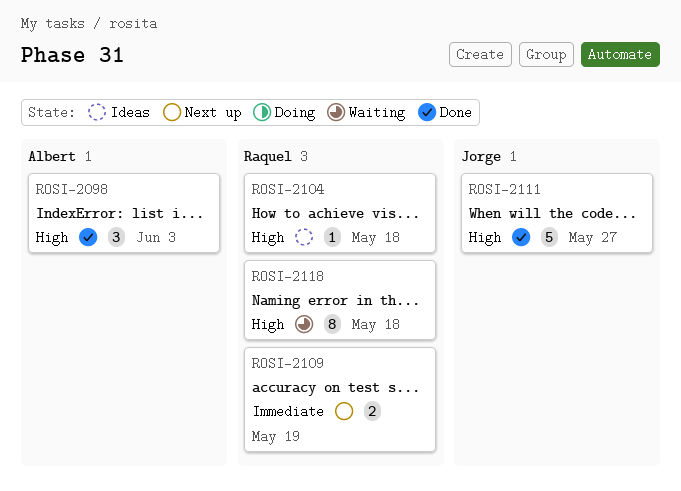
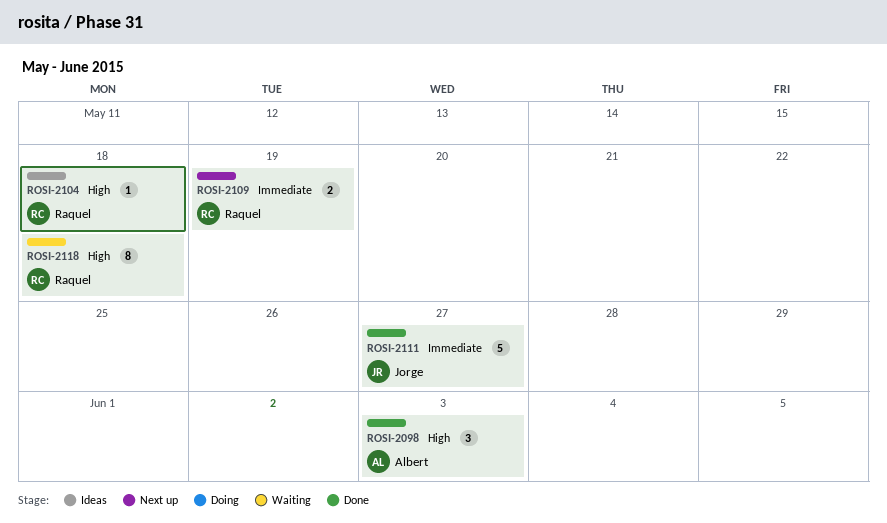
ROSI-2111, priority: High -> Immediate

